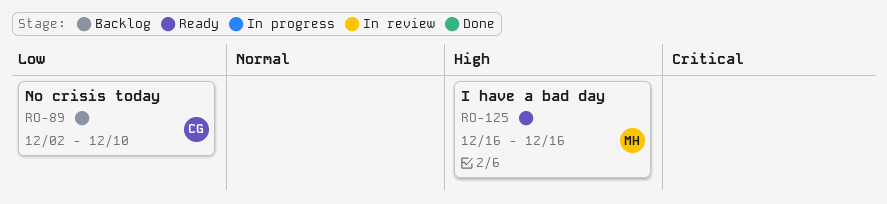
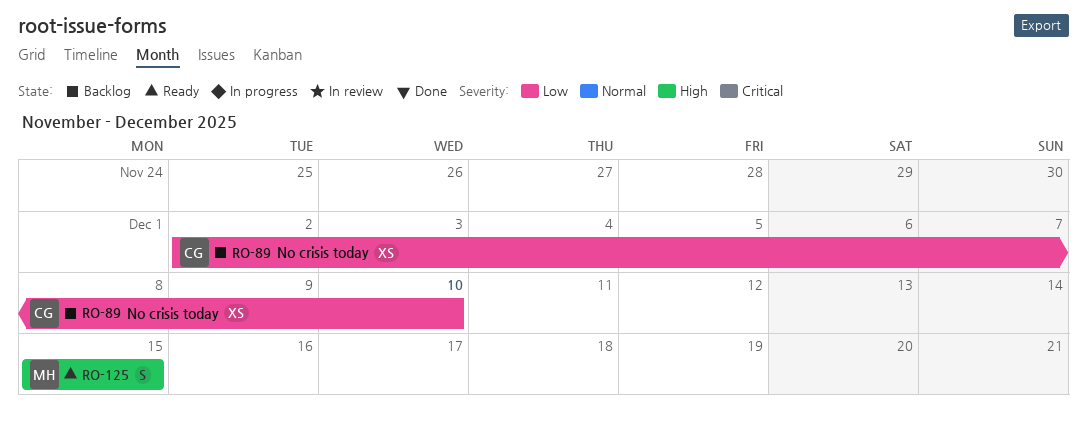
RO-125, start: Dec 16 -> Dec 15
RO-125, due: Dec 16 -> Dec 15

